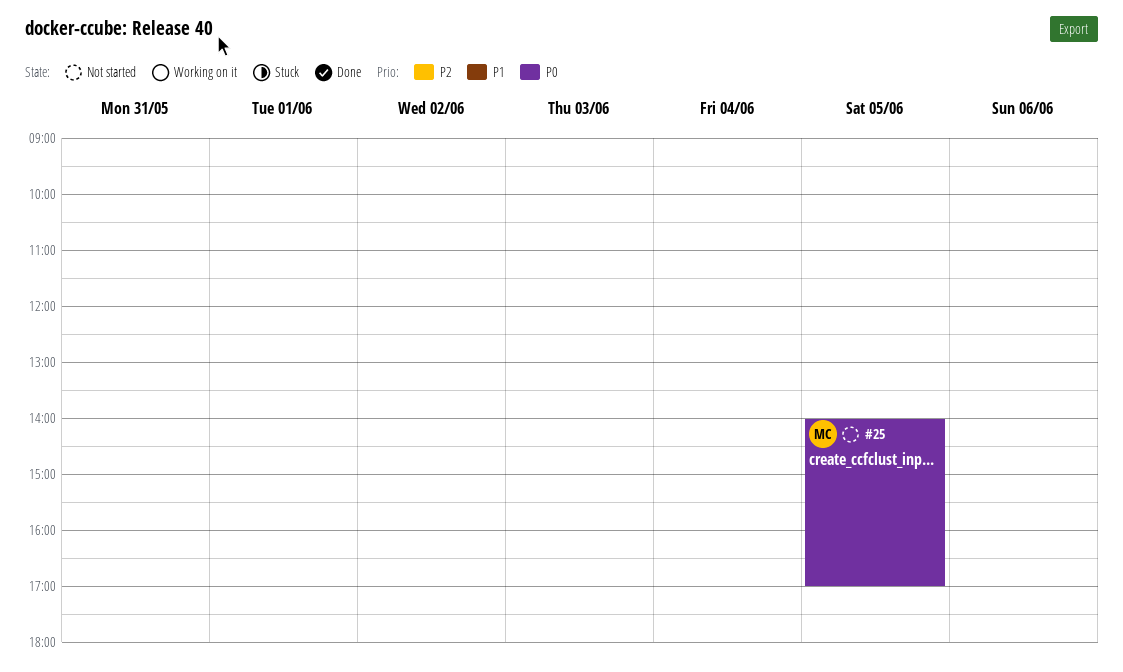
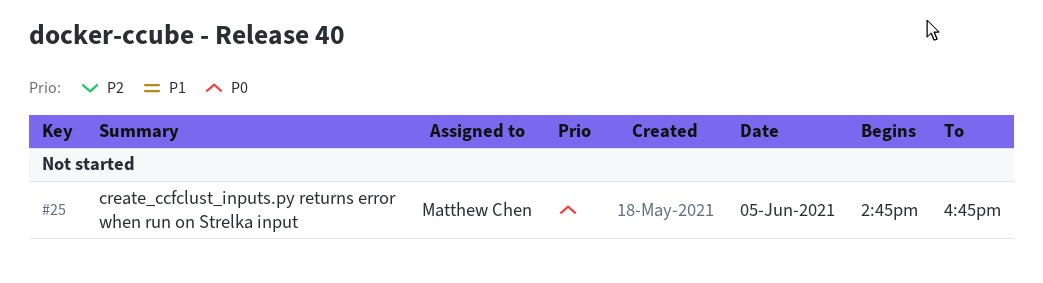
#25, begins: 14:00 -> 14:45
#25, ends: 17:00 -> 16:45

